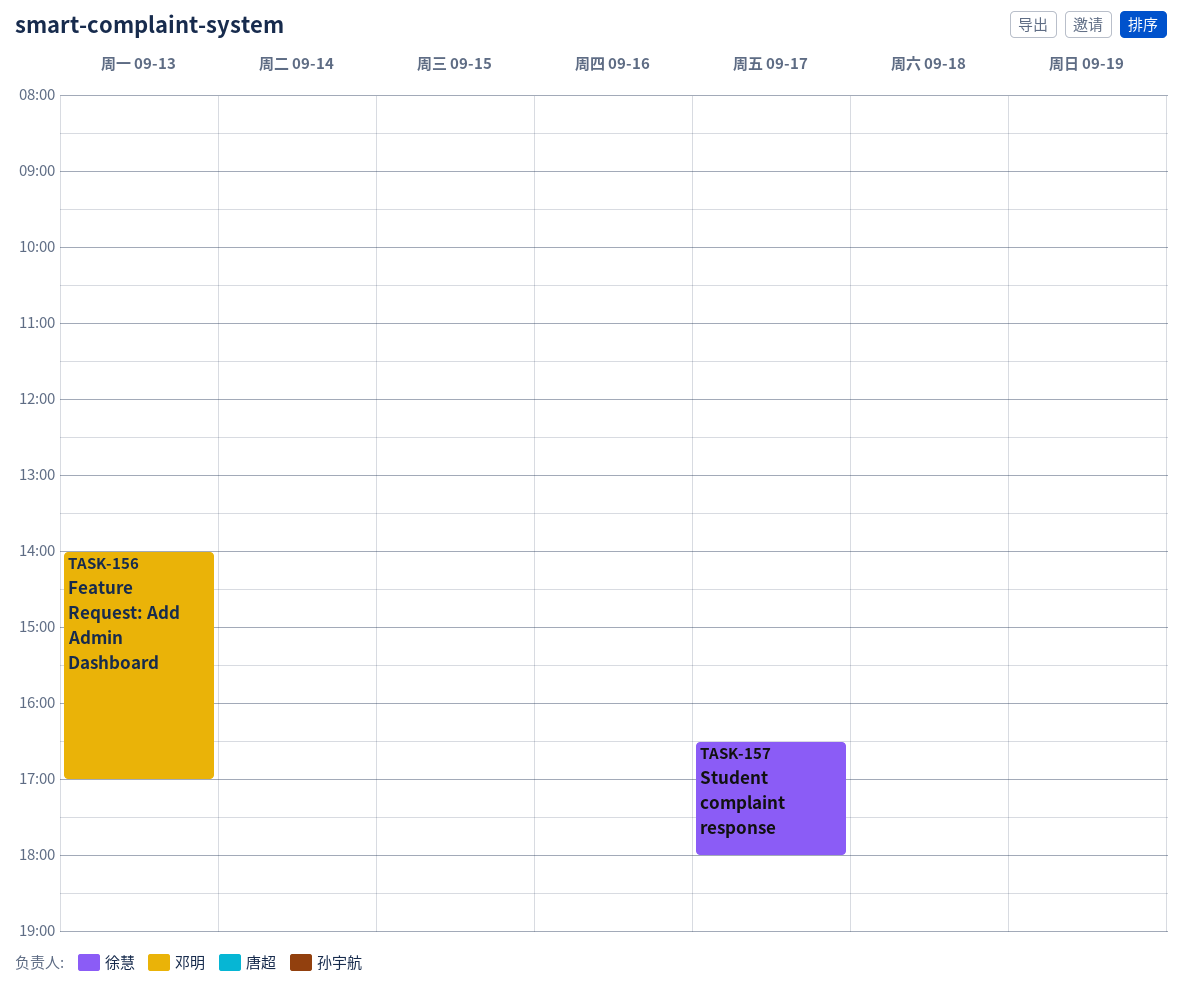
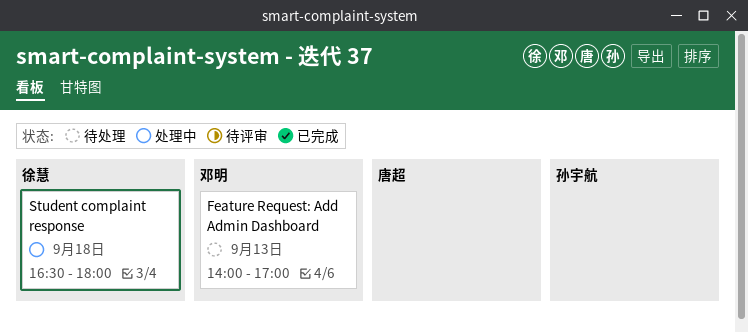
Student complaint response, day: Sep 17 -> Sep 18

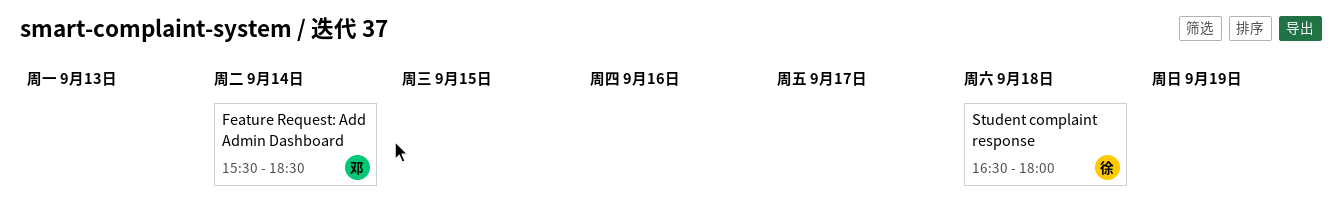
Feature Request: Add Admin Dashboard, day: Sep 13 -> Sep 14
Feature Request: Add Admin Dashboard, begins: 14:00 -> 15:30
Feature Request: Add Admin Dashboard, ends: 17:00 -> 18:30

